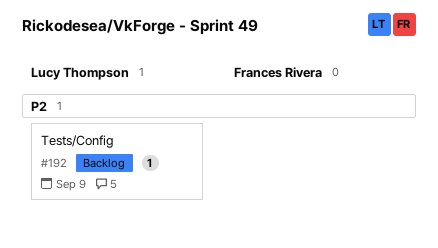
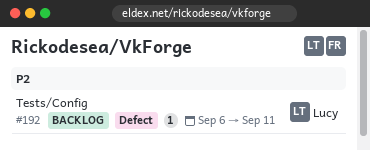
#192, due: Sep 9 -> Sep 11

